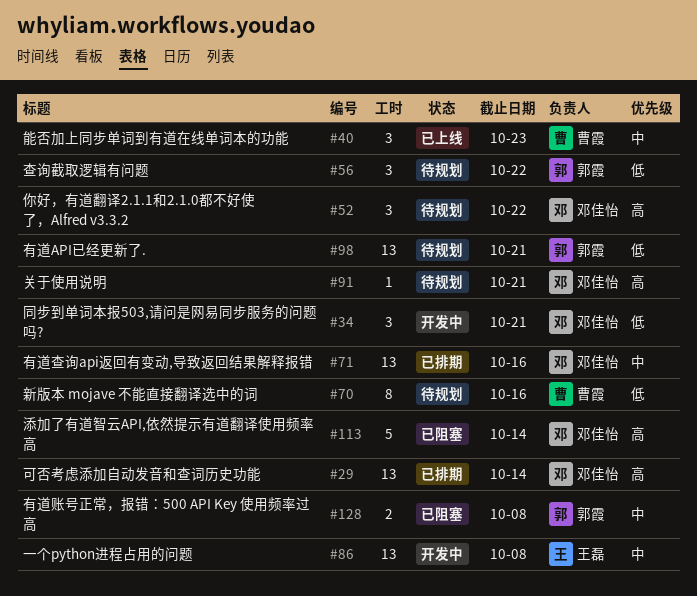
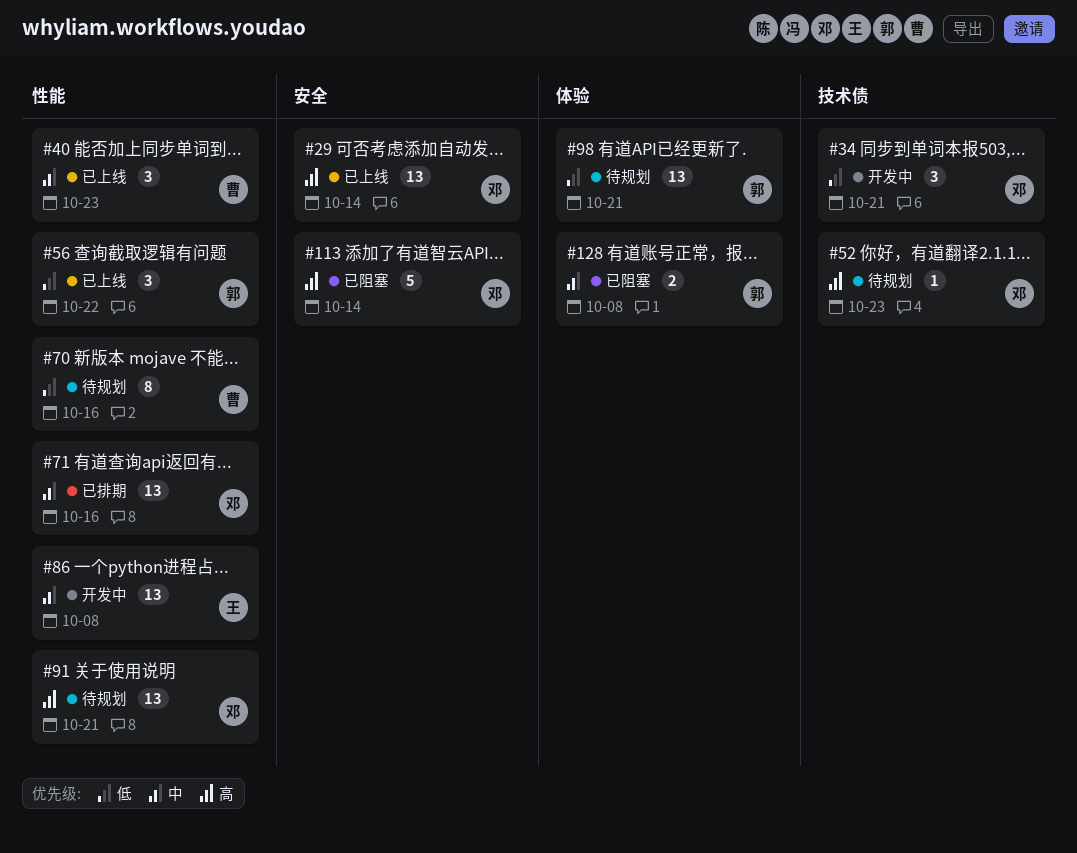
#29, status: 已排期 -> 已上线
#52, estimate: 3 -> 1
#52, due: Oct 22 -> Oct 23
#56, status: 待规划 -> 已上线
#91, estimate: 1 -> 13

